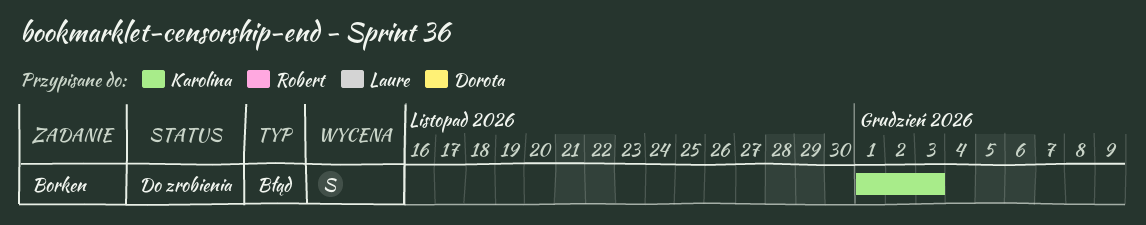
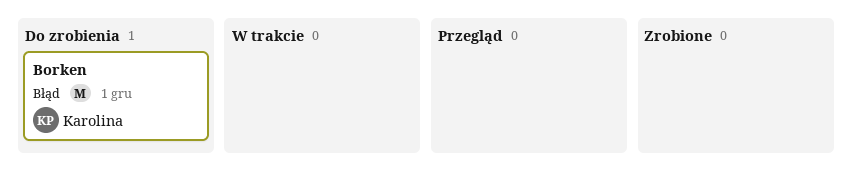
Borken, estimate: S -> M
Borken, due: Dec 3 -> Dec 1

